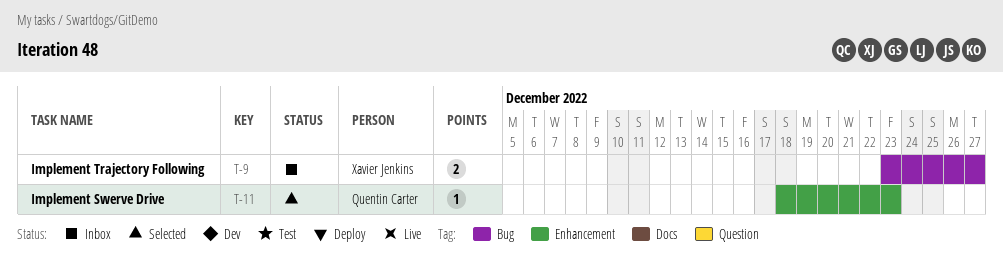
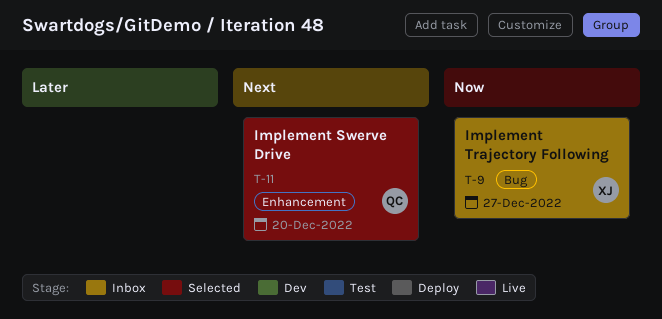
T-11, due: Dec 23 -> Dec 20

